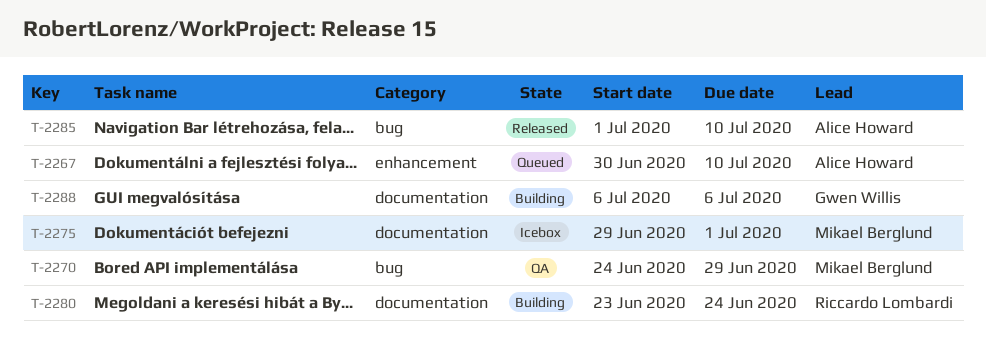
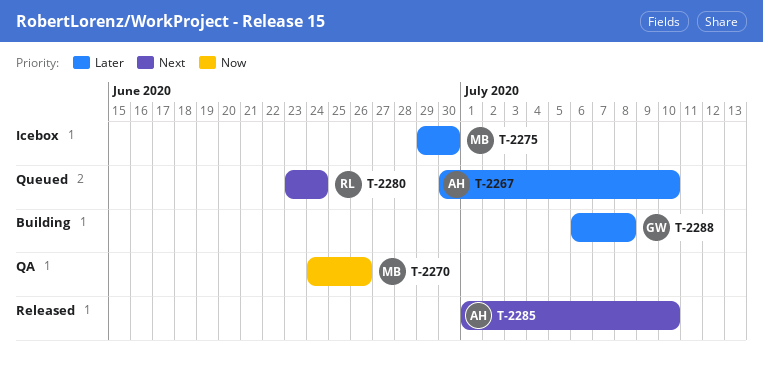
T-2270, due: Jun 29 -> Jun 26
T-2275, due: Jul 1 -> Jun 30
T-2280, status: Building -> Queued
T-2288, due: Jul 6 -> Jul 8

